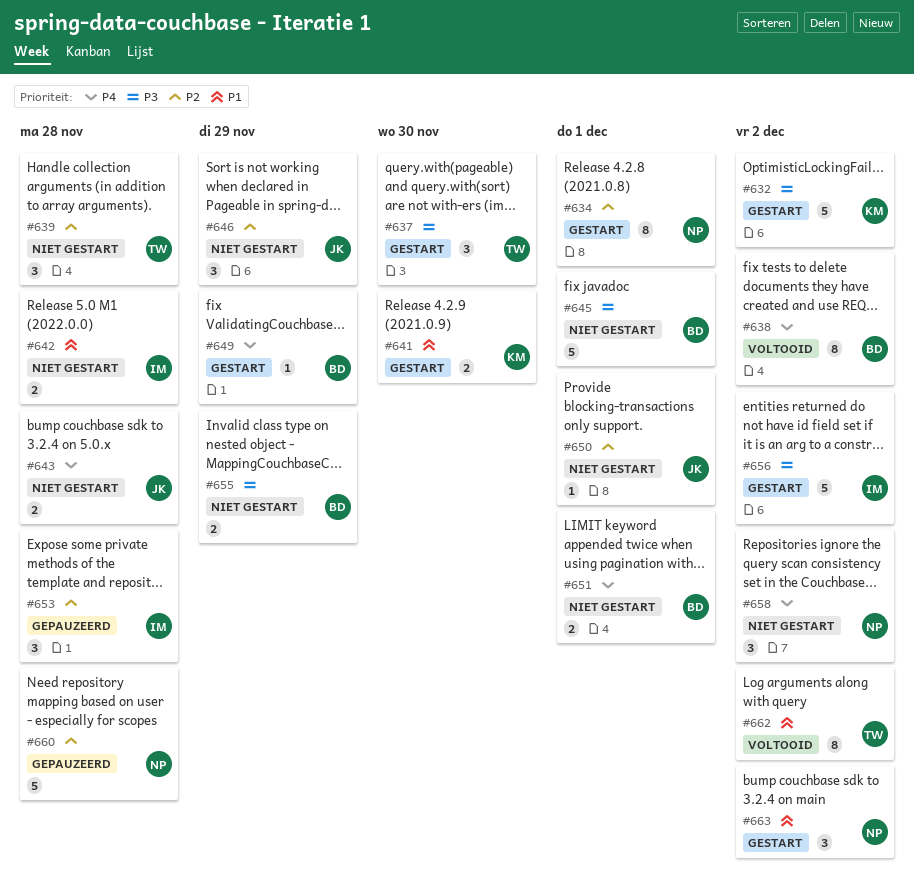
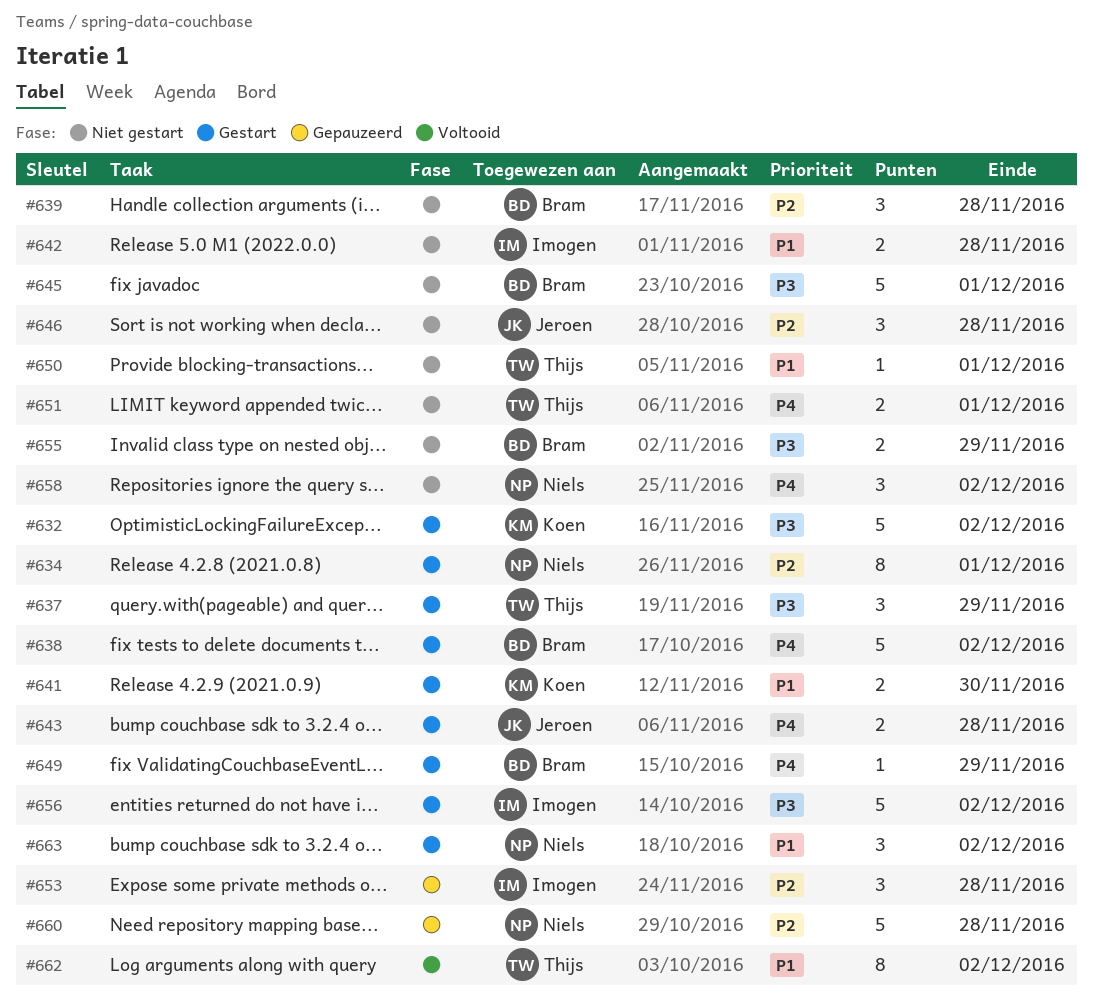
#637, due: Nov 30 -> Nov 29
#638, status: Voltooid -> Gestart
#638, estimate: 8 -> 5
#639, owner: Thijs -> Bram
#643, status: Niet gestart -> Gestart
#646, due: Nov 29 -> Nov 28
#650, owner: Jeroen -> Thijs
#650, priority: P2 -> P1
#651, owner: Bram -> Thijs

